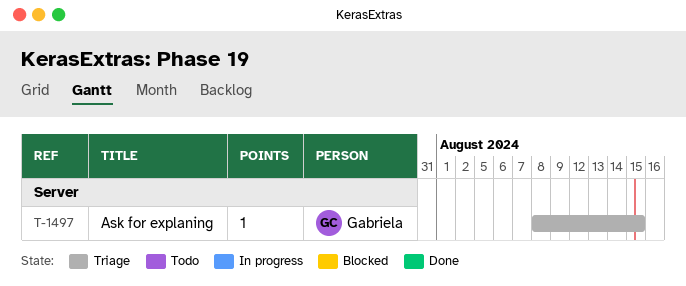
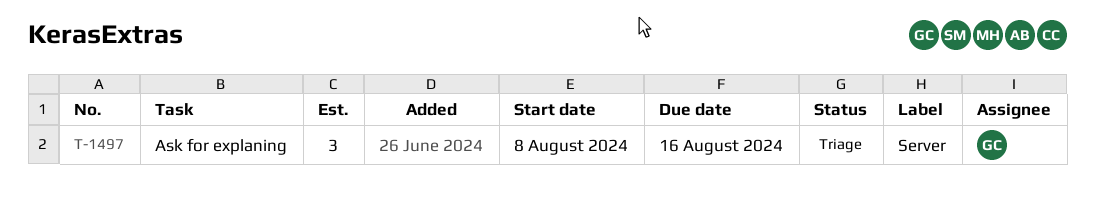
T-1497, estimate: 1 -> 3
T-1497, due: Aug 15 -> Aug 16

